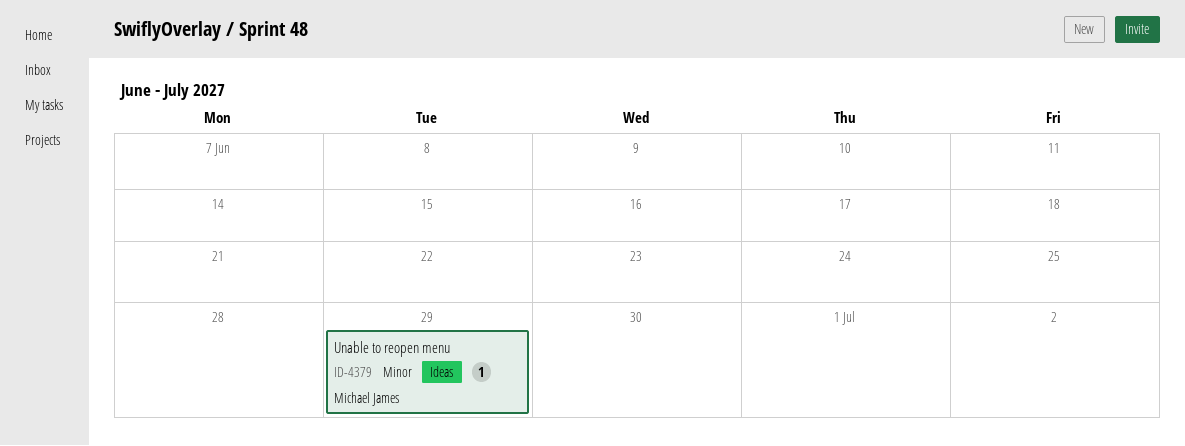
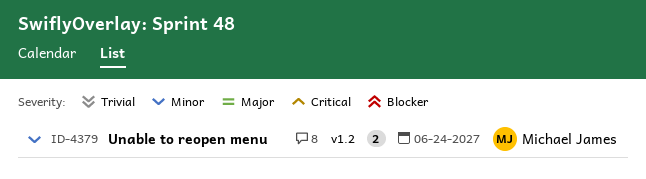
ID-4379, estimate: 1 -> 2
ID-4379, due: Jun 29 -> Jun 24

